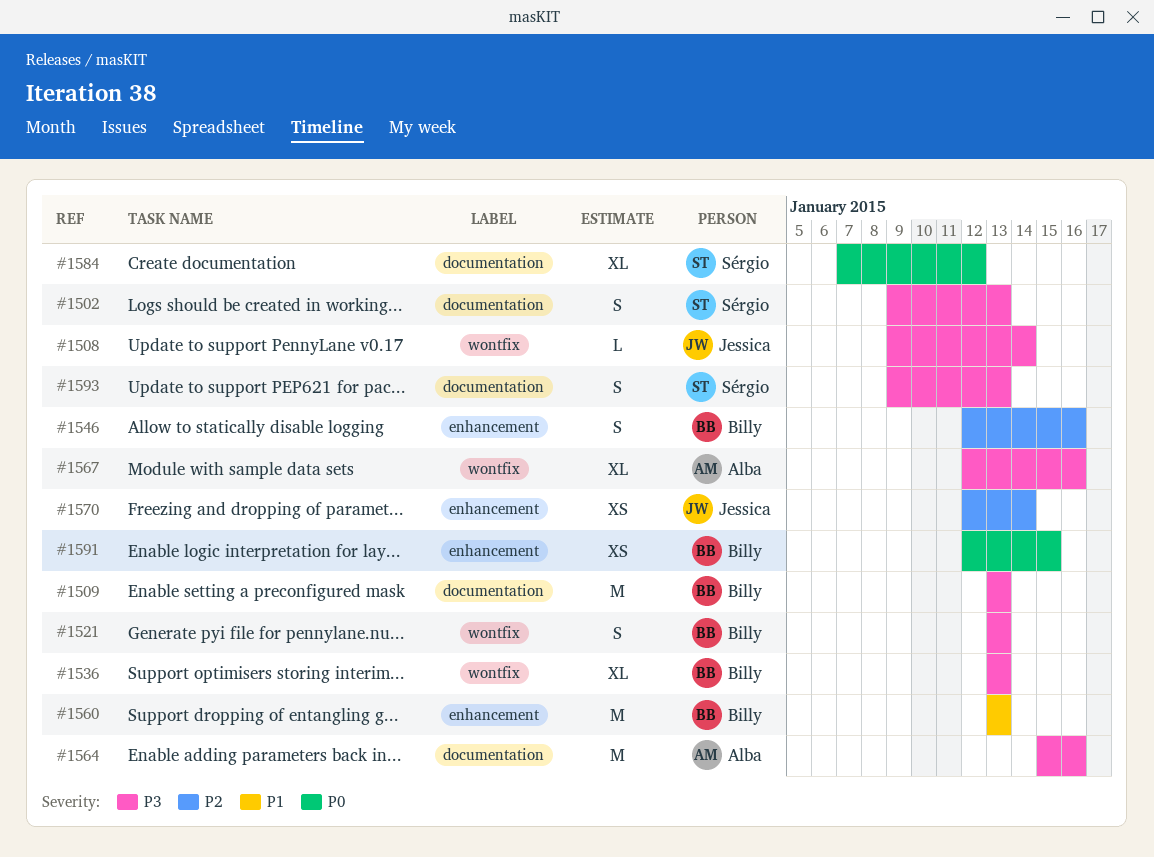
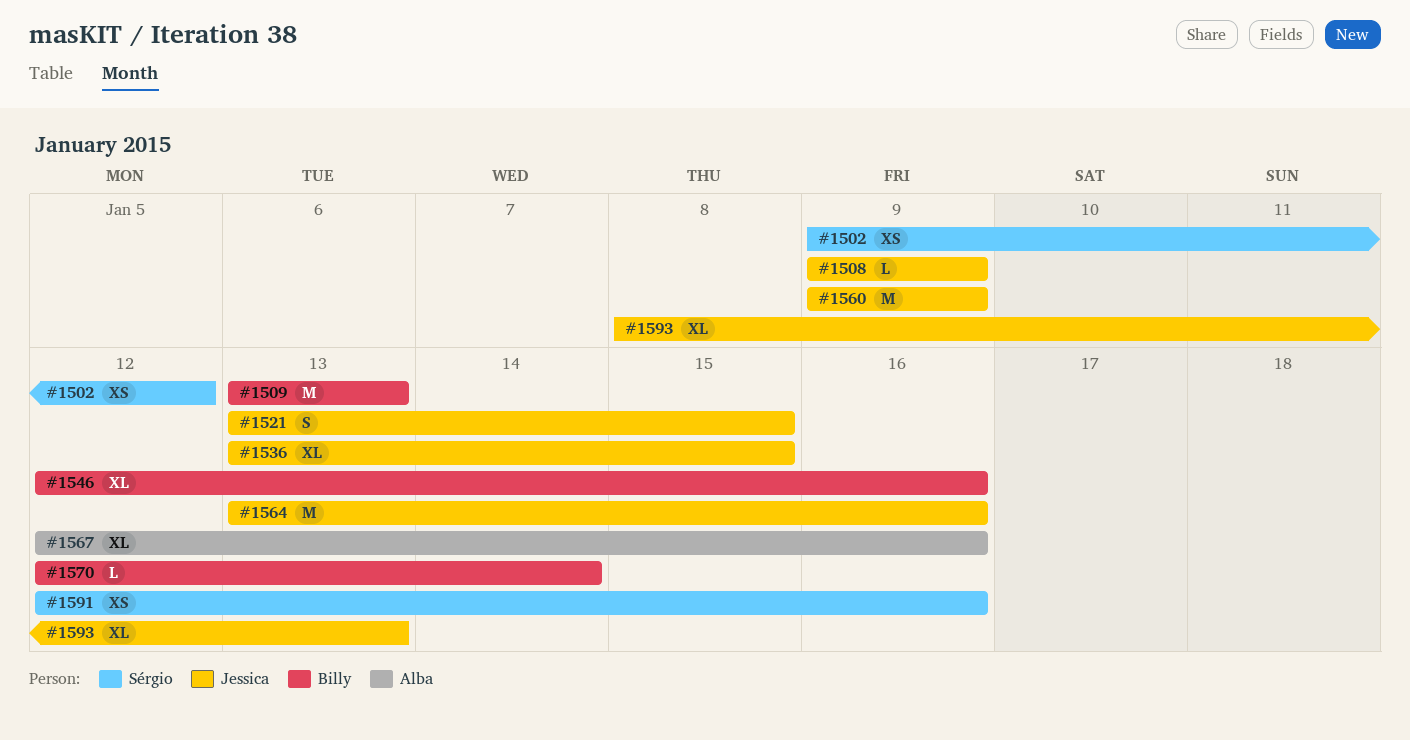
#1502, estimate: S -> XS
#1502, due: Jan 13 -> Jan 12
#1508, due: Jan 14 -> Jan 9
#1521, owner: Billy -> Jessica
#1521, due: Jan 13 -> Jan 15
#1536, owner: Billy -> Jessica
#1536, due: Jan 13 -> Jan 15
#1546, estimate: S -> XL
#1560, owner: Billy -> Jessica
#1560, start: Jan 13 -> Jan 9
#1560, due: Jan 13 -> Jan 9
#1564, owner: Alba -> Jessica
#1564, start: Jan 15 -> Jan 13
#1570, owner: Jessica -> Billy
#1570, estimate: XS -> L
#1584: present -> none
#1591, owner: Billy -> Sérgio
#1591, due: Jan 15 -> Jan 16
#1593, owner: Sérgio -> Jessica
#1593, estimate: S -> XL
#1593, start: Jan 9 -> Jan 8

